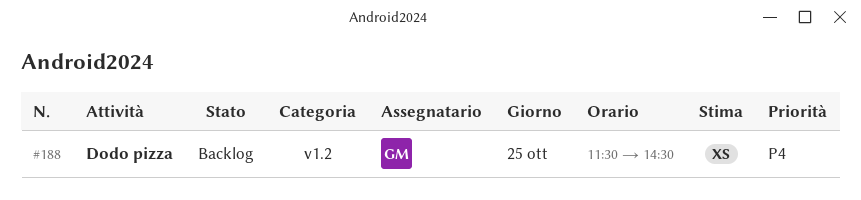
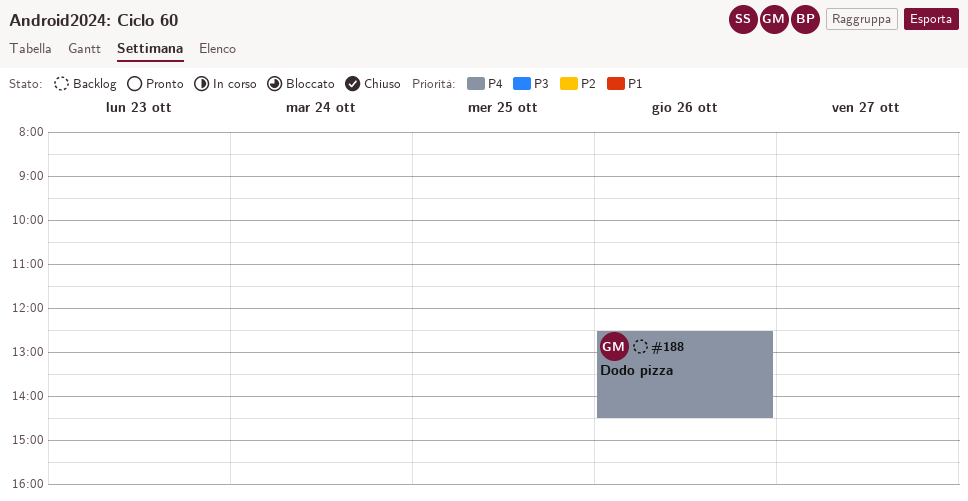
#188, day: Oct 25 -> Oct 26
#188, begins: 11:30 -> 12:30

